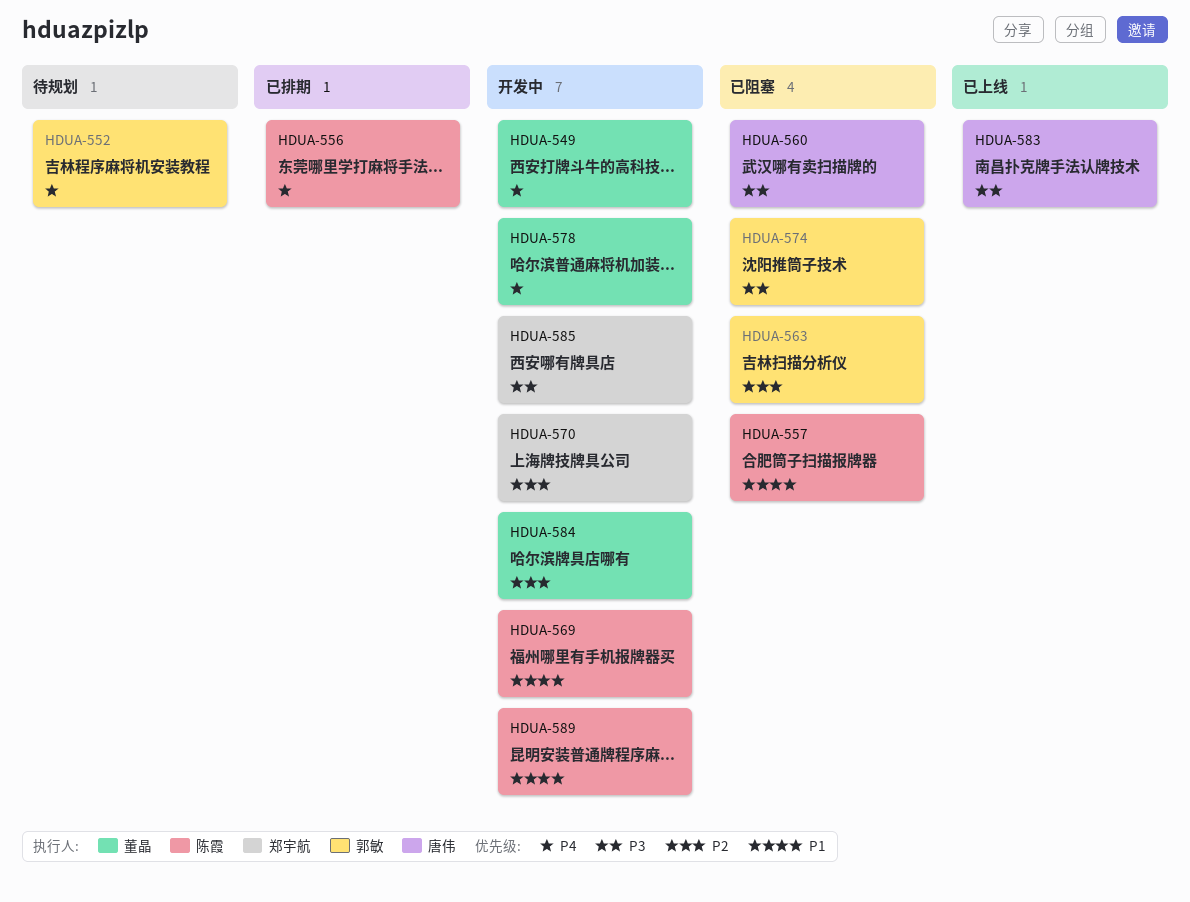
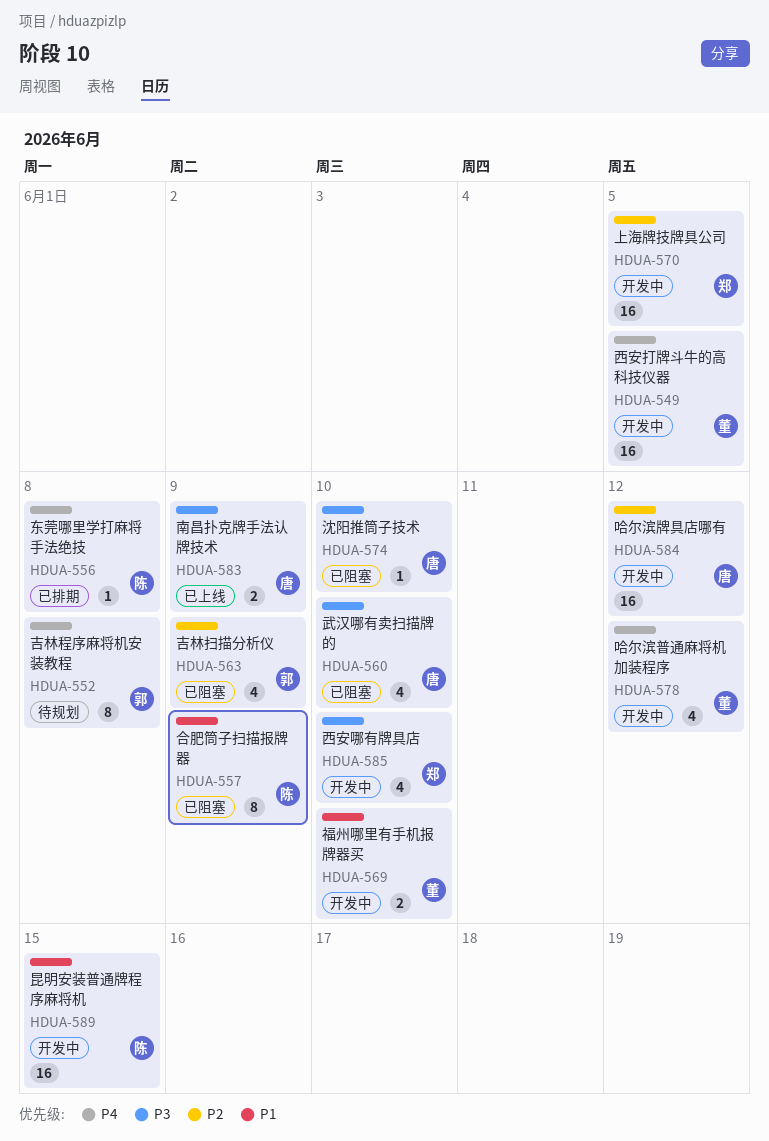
HDUA-569, owner: 陈霞 -> 董晶
HDUA-574, owner: 郭敏 -> 唐伟
HDUA-584, owner: 董晶 -> 唐伟

